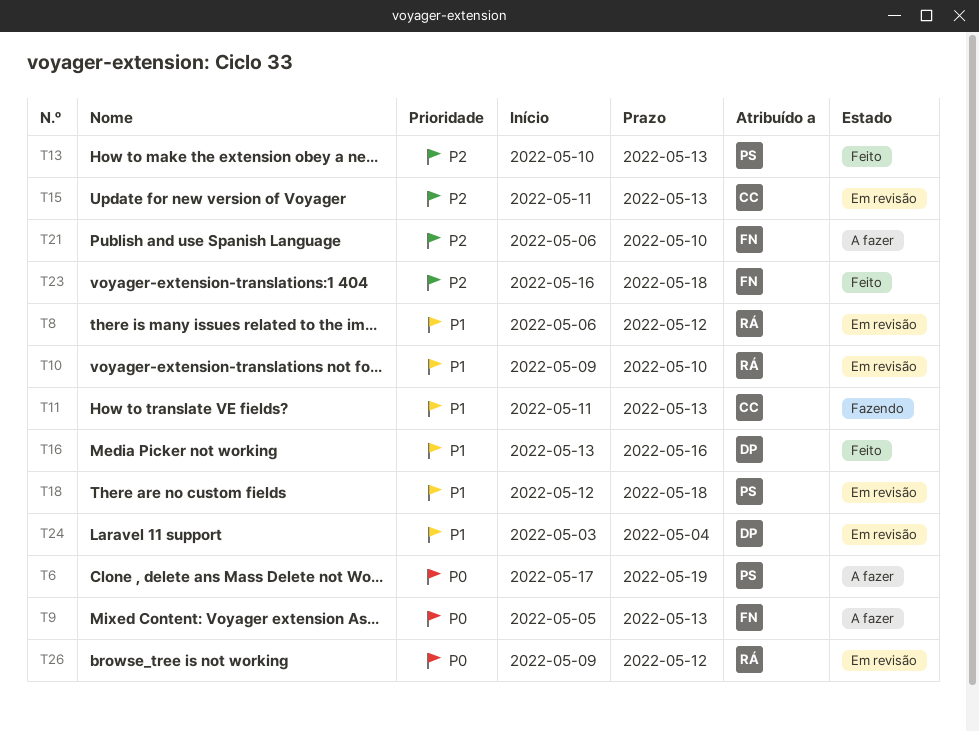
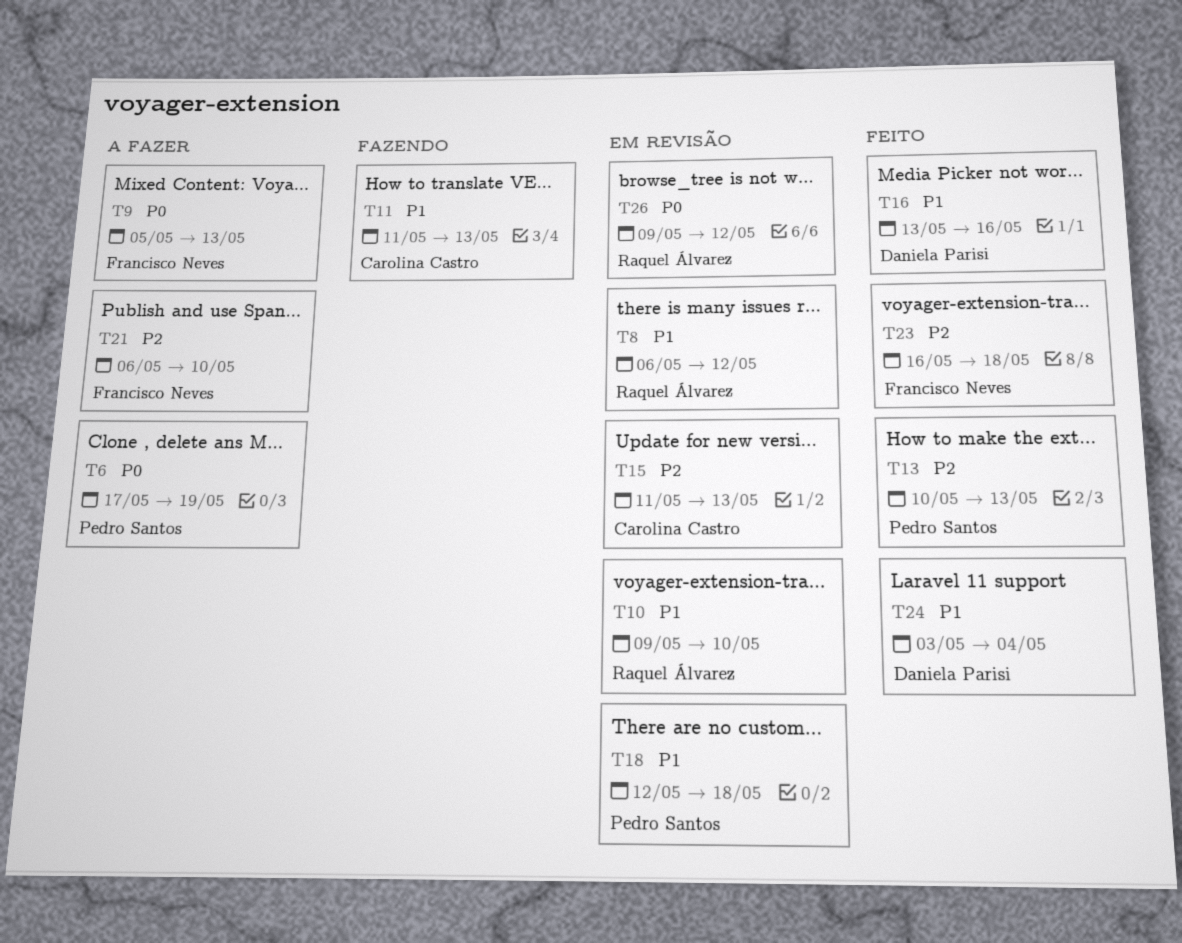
T24, status: Em revisão -> Feito

